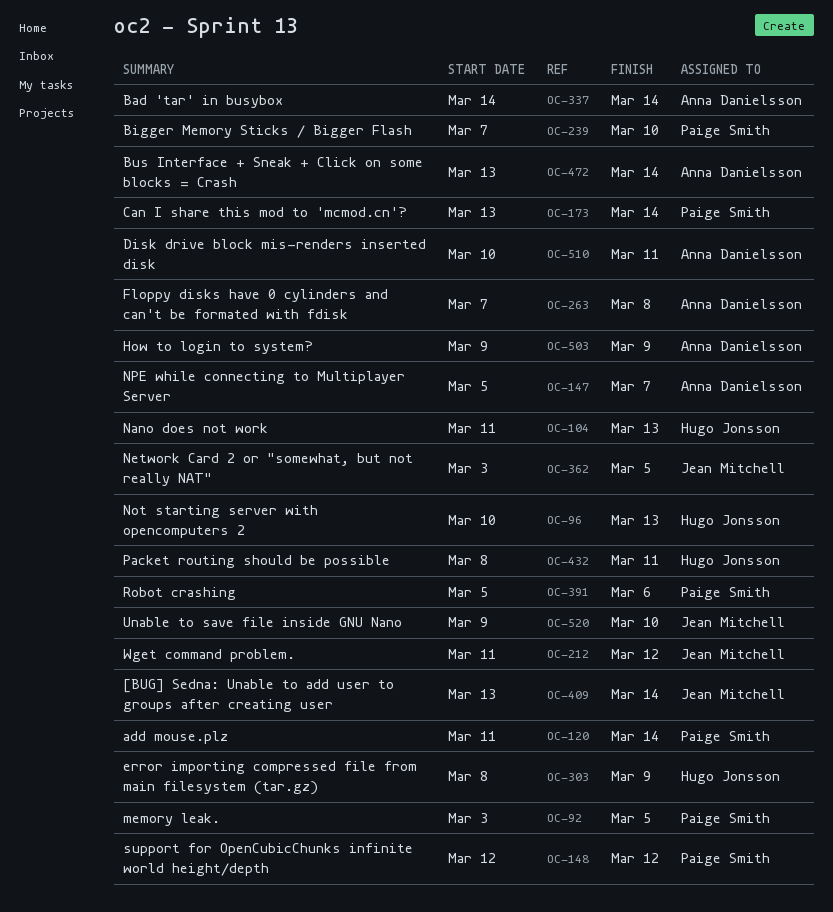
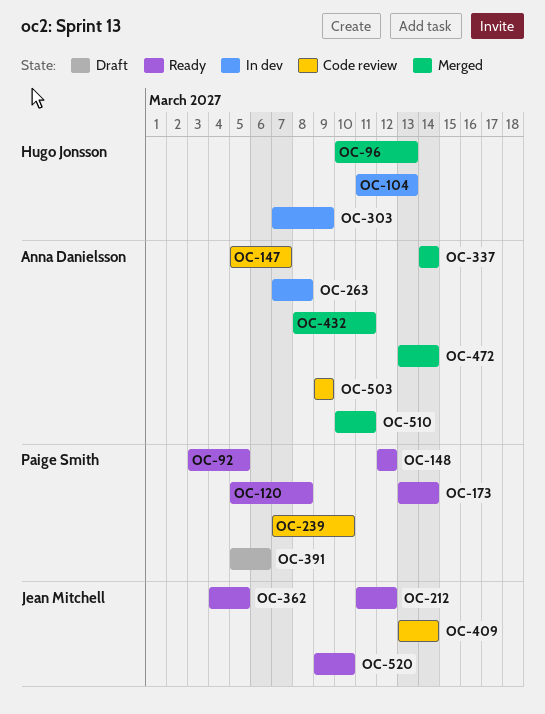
OC-120, start: Mar 11 -> Mar 5
OC-120, due: Mar 14 -> Mar 8
OC-303, start: Mar 8 -> Mar 7
OC-362, start: Mar 3 -> Mar 4
OC-432, owner: Hugo Jonsson -> Anna Danielsson

